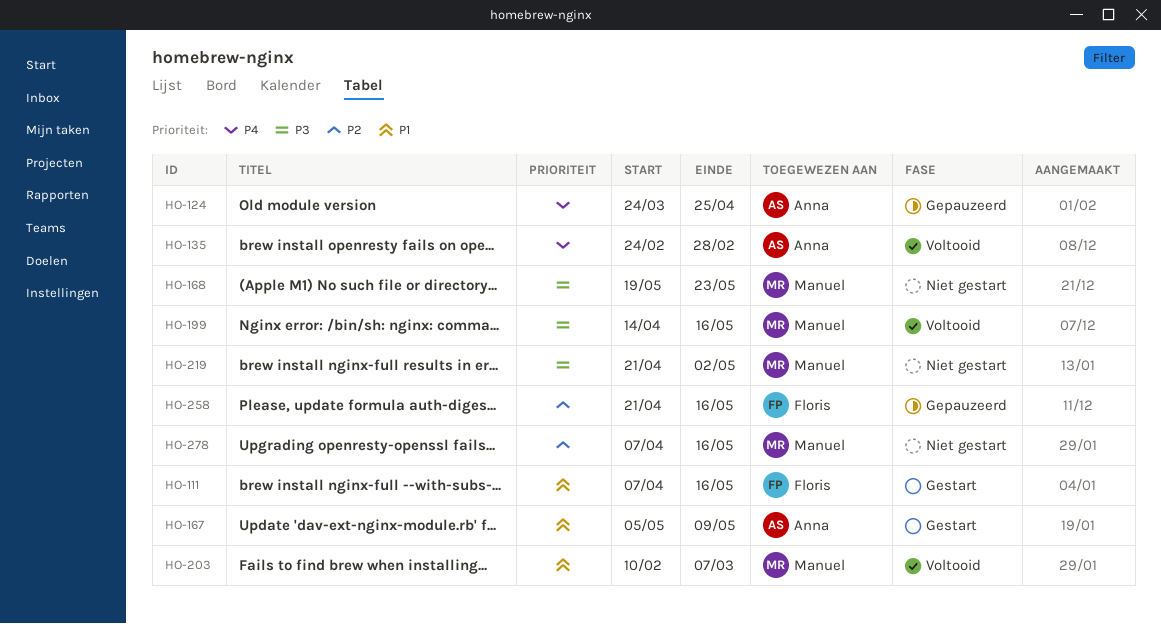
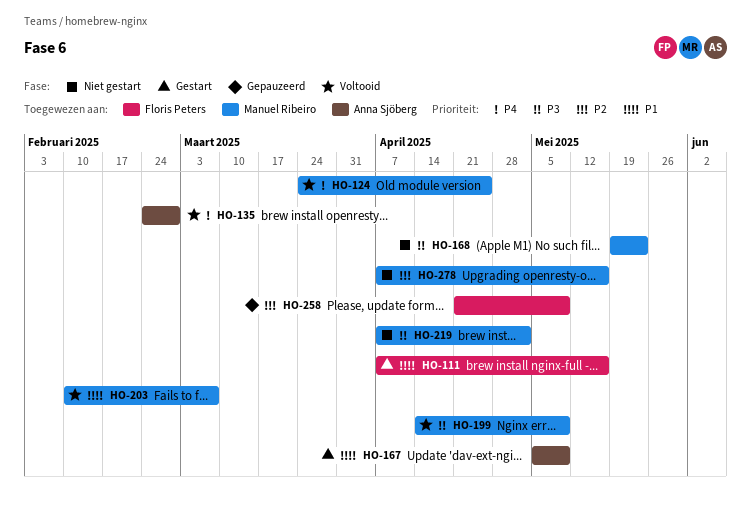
HO-124, status: Gepauzeerd -> Voltooid
HO-124, owner: Anna Sjöberg -> Manuel Ribeiro
HO-199, due: May 16 -> May 9
HO-219, start: Apr 21 -> Apr 7
HO-258, due: May 16 -> May 9

